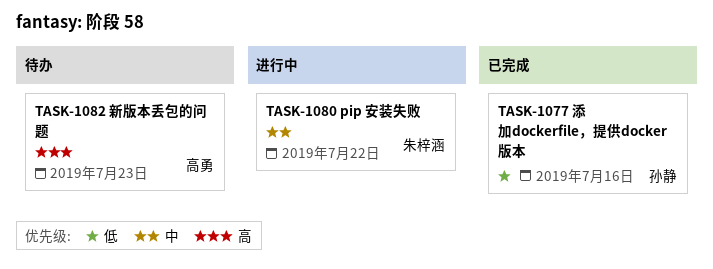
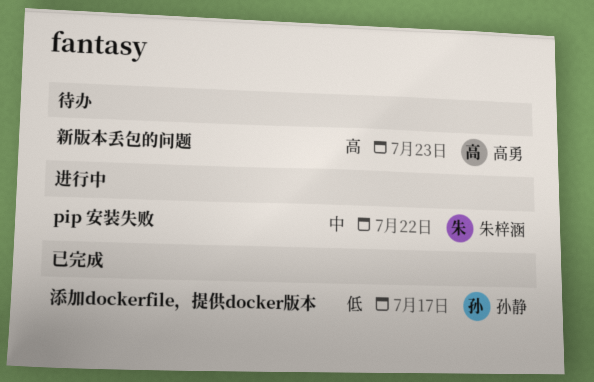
添加dockerfile，提供docker版本, due: Jul 16 -> Jul 17

